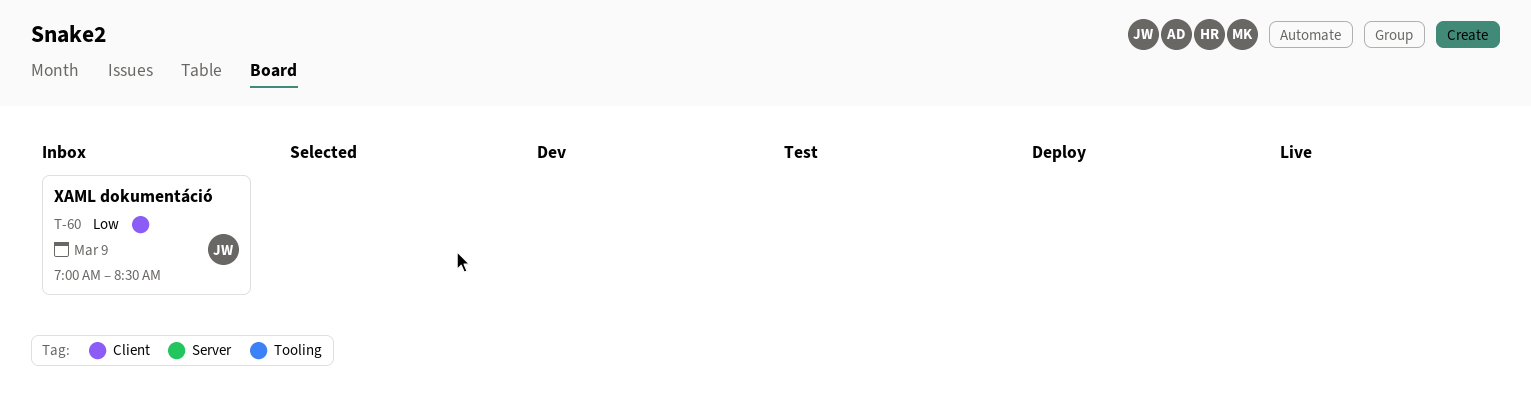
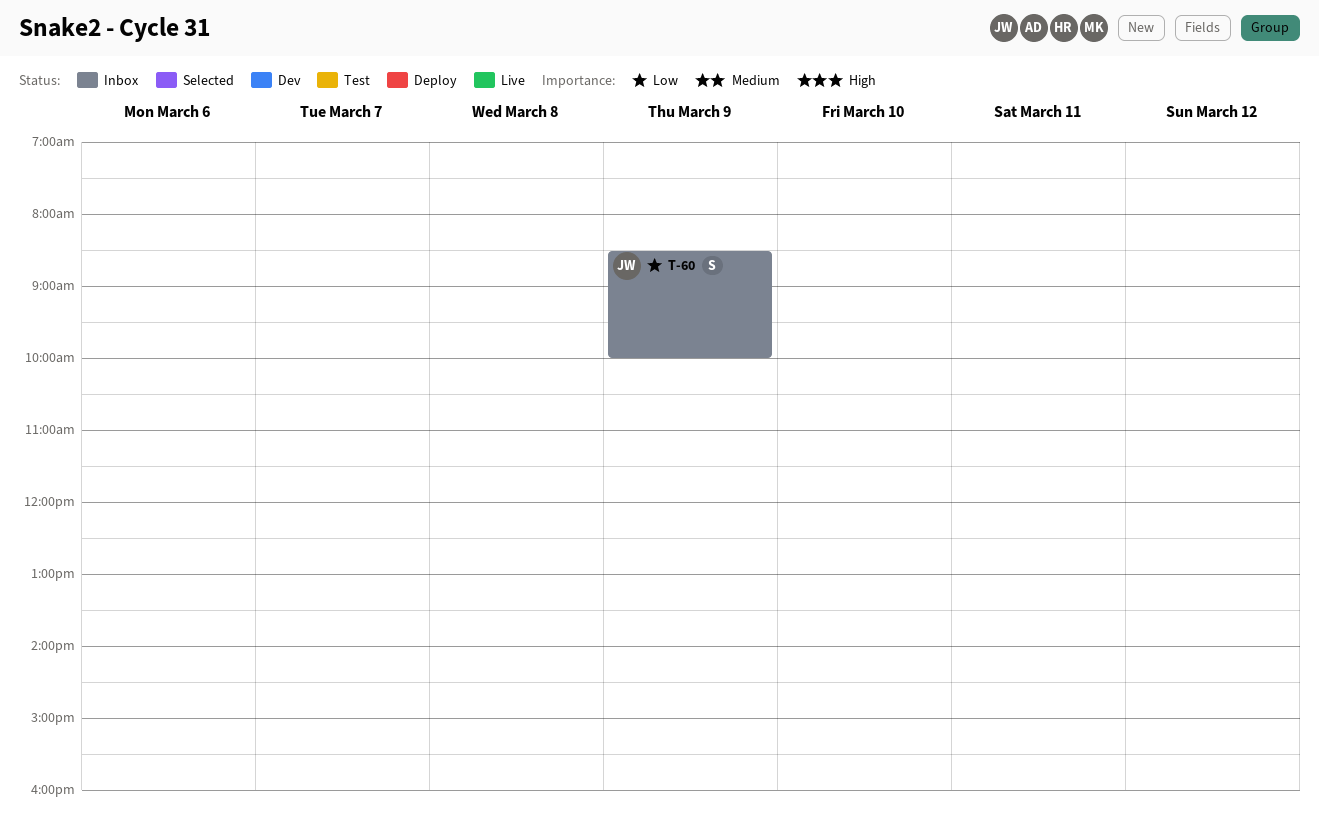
T-60, begins: 07:00 -> 08:30
T-60, ends: 08:30 -> 10:00

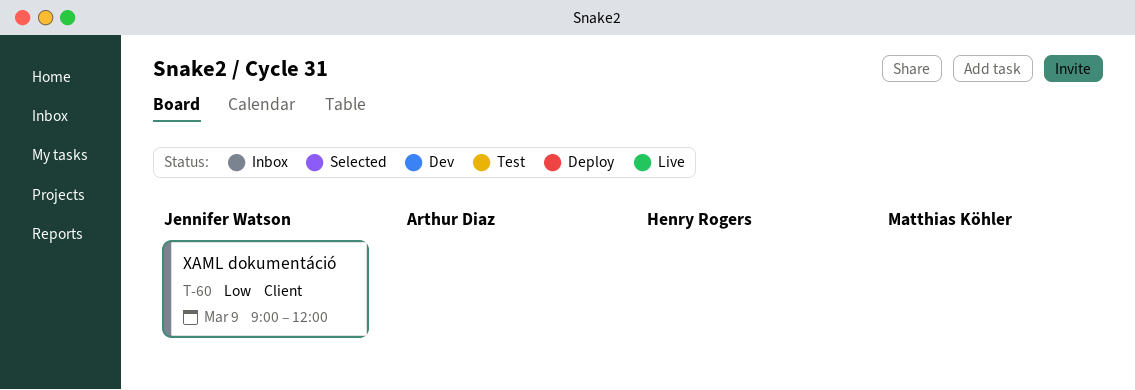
T-60, begins: 08:30 -> 09:00
T-60, ends: 10:00 -> 12:00

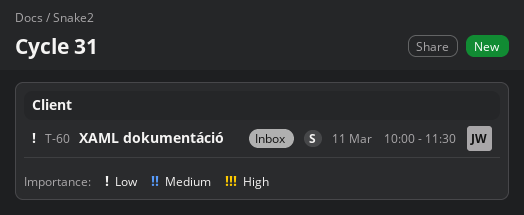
T-60, day: Mar 9 -> Mar 11
T-60, begins: 09:00 -> 10:00
T-60, ends: 12:00 -> 11:30

